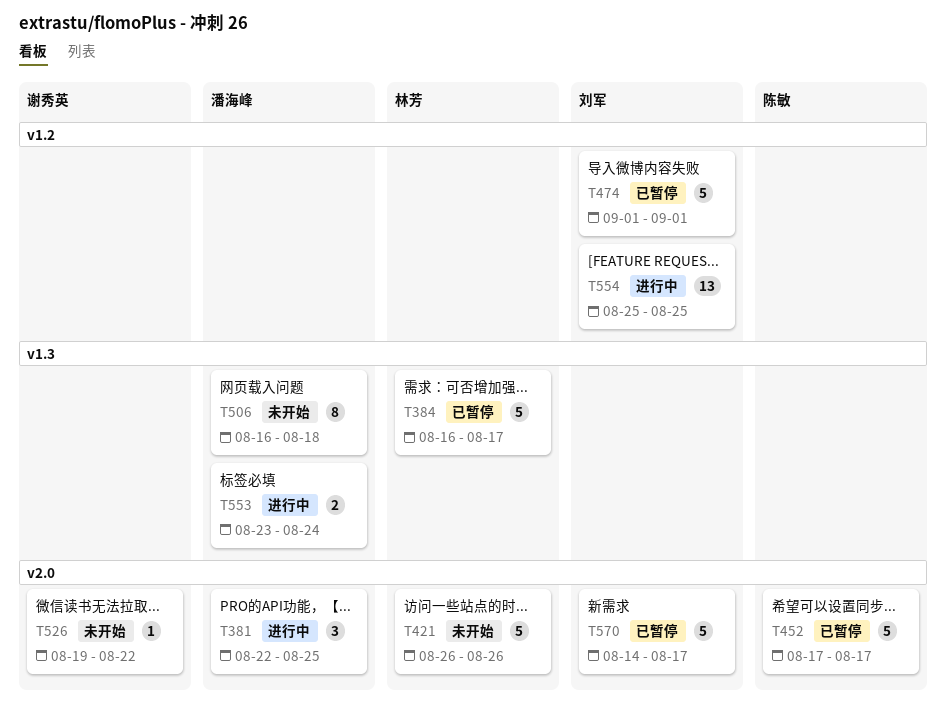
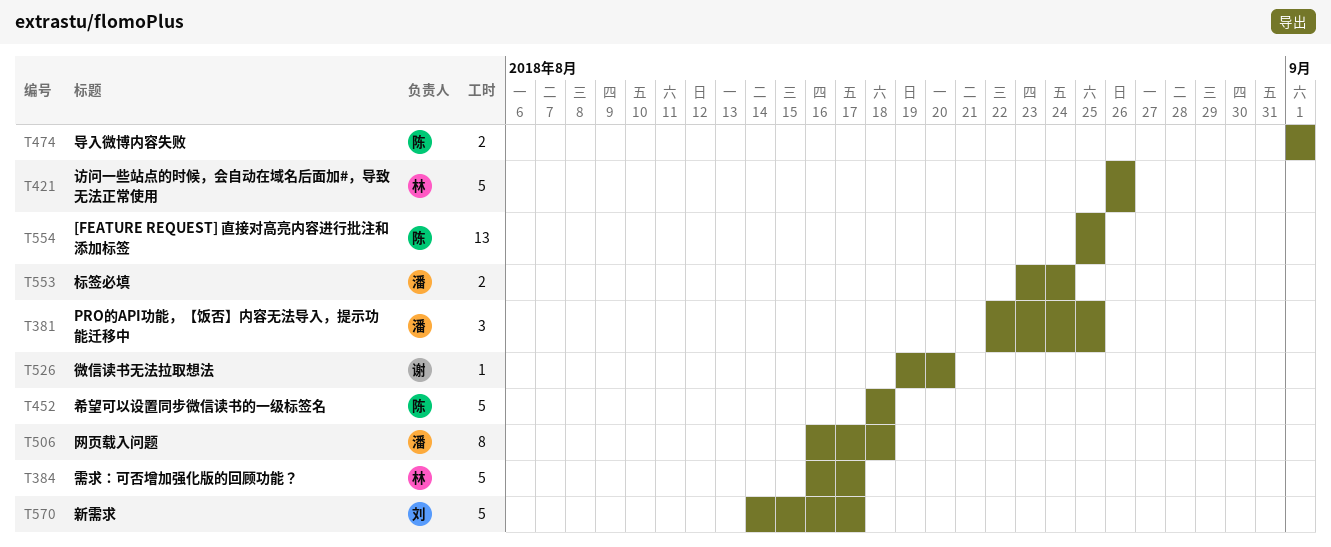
T452, start: Aug 17 -> Aug 18
T452, due: Aug 17 -> Aug 18
T474, owner: 刘军 -> 陈敏
T474, estimate: 5 -> 2
T526, due: Aug 22 -> Aug 20
T554, owner: 刘军 -> 陈敏

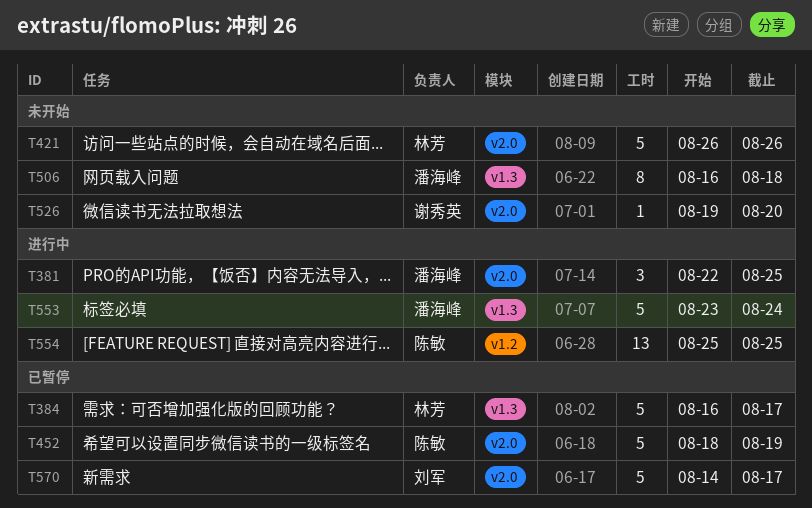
T452, due: Aug 18 -> Aug 19
T474: present -> none
T553, estimate: 2 -> 5

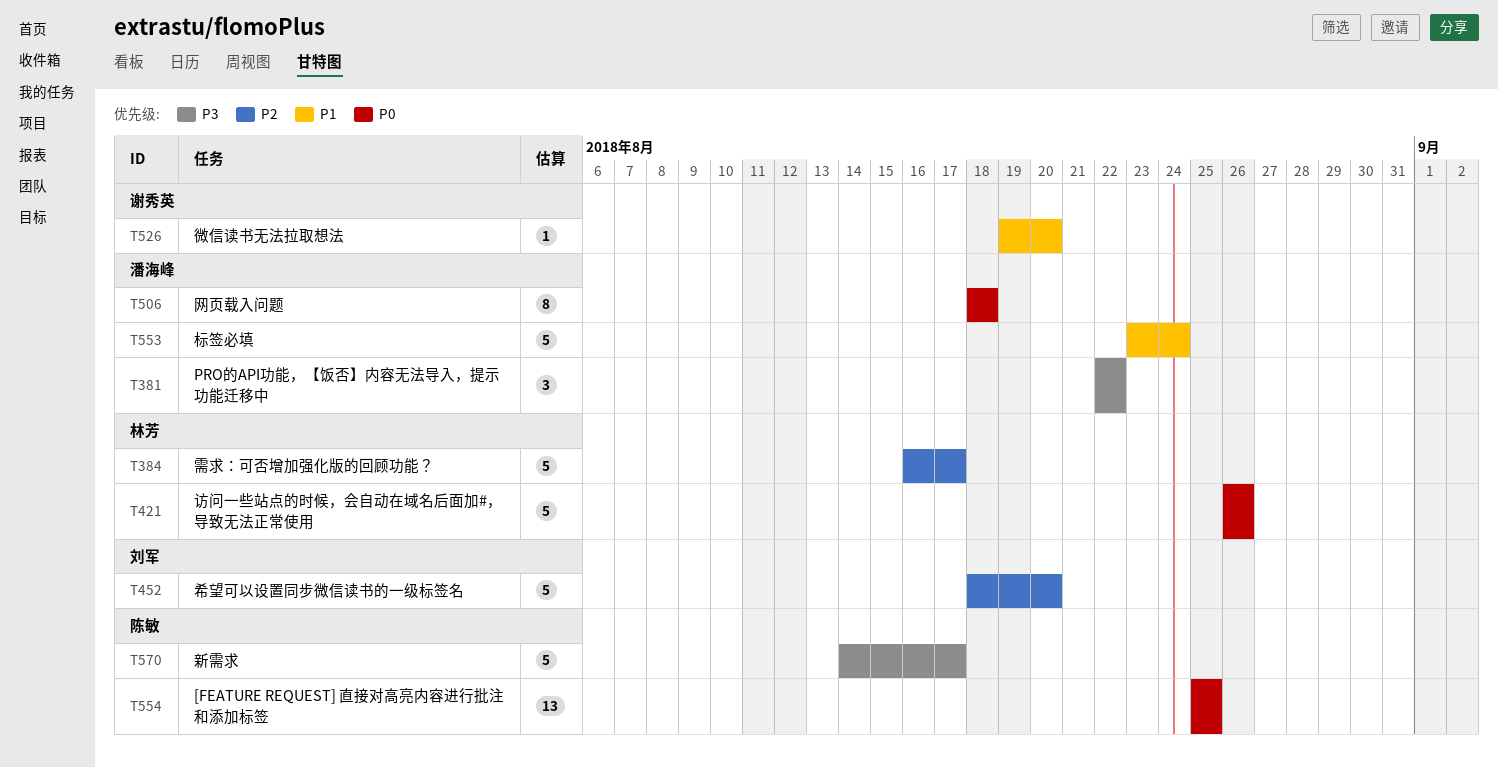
T381, due: Aug 25 -> Aug 22
T452, owner: 陈敏 -> 刘军
T452, due: Aug 19 -> Aug 20
T506, start: Aug 16 -> Aug 18
T570, owner: 刘军 -> 陈敏

